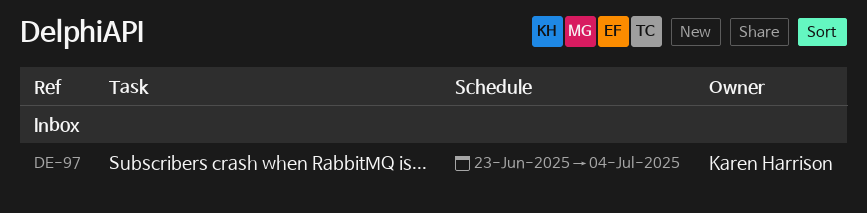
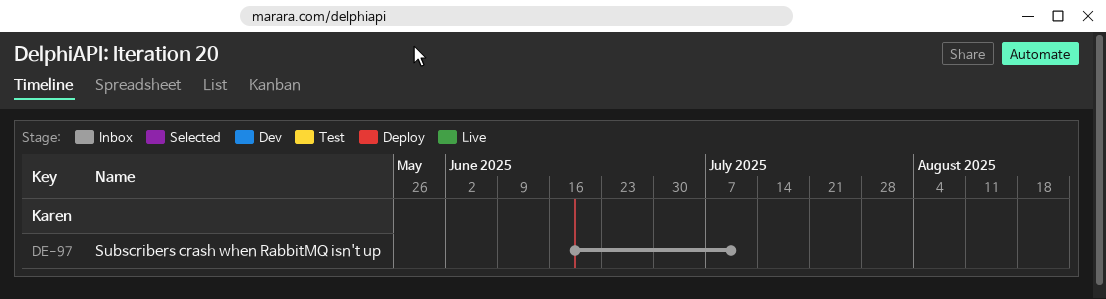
DE-97, start: Jun 23 -> Jun 16
DE-97, due: Jul 4 -> Jul 11

